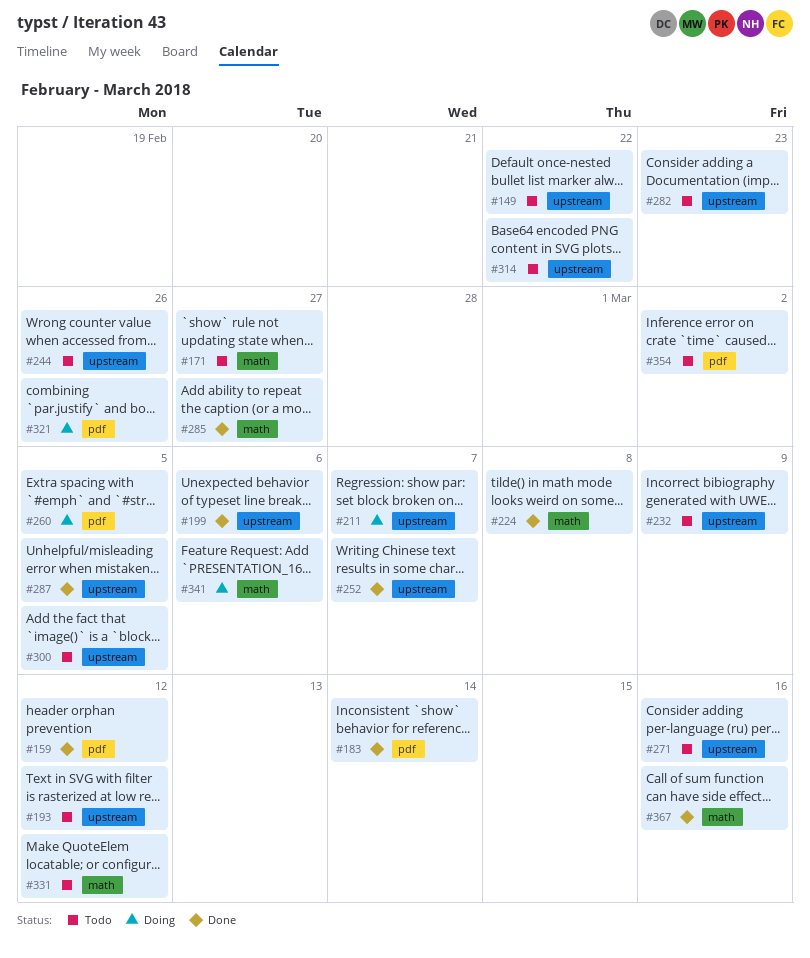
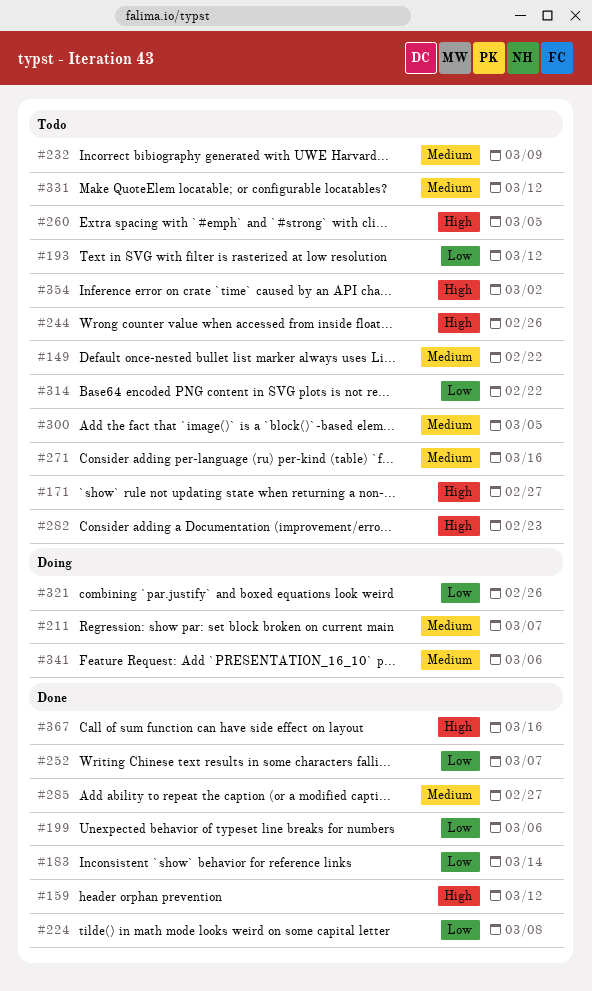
#260, status: Doing -> Todo
#287: present -> none

